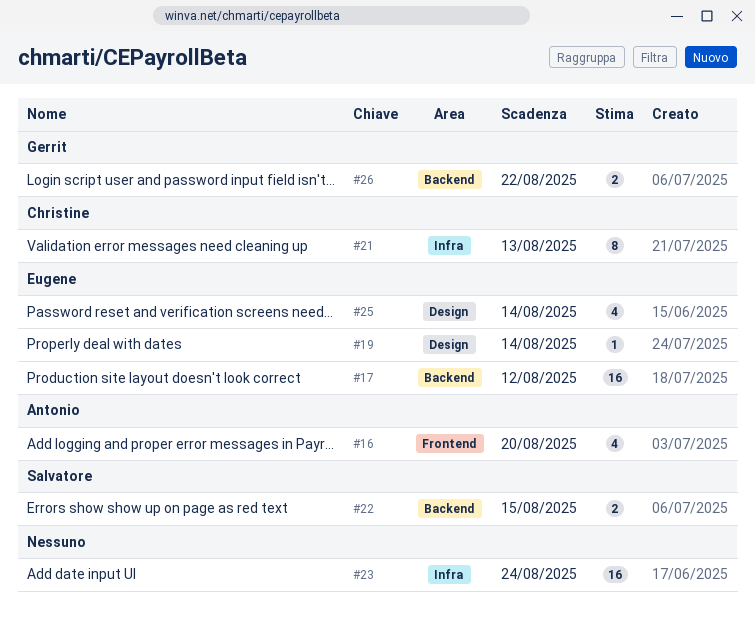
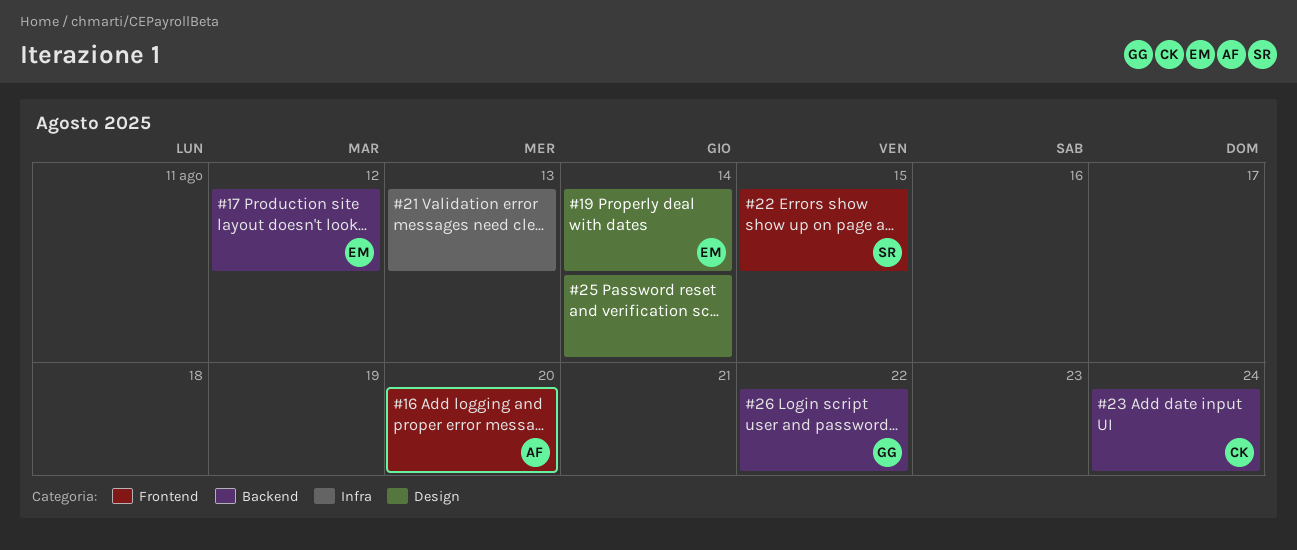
#21, owner: Christine -> none
#22, label: Backend -> Frontend
#23, owner: none -> Christine
#23, label: Infra -> Backend
#25, owner: Eugene -> none

